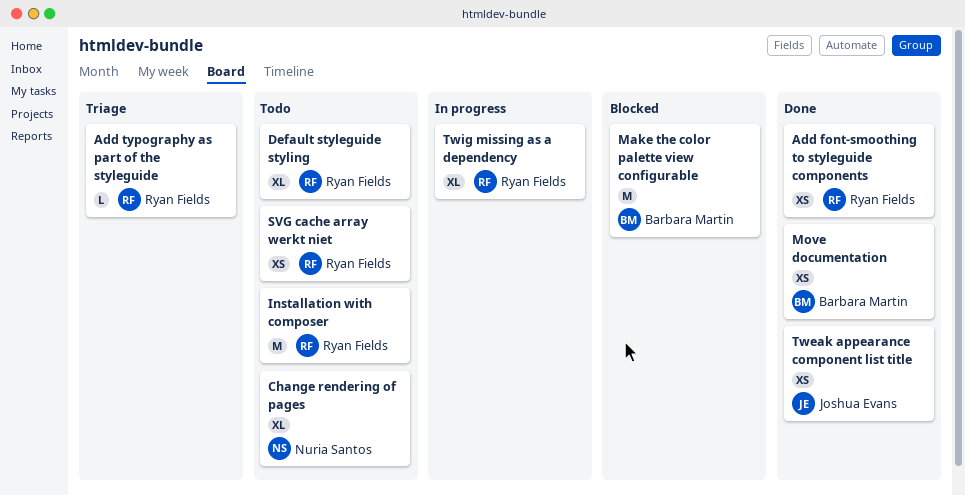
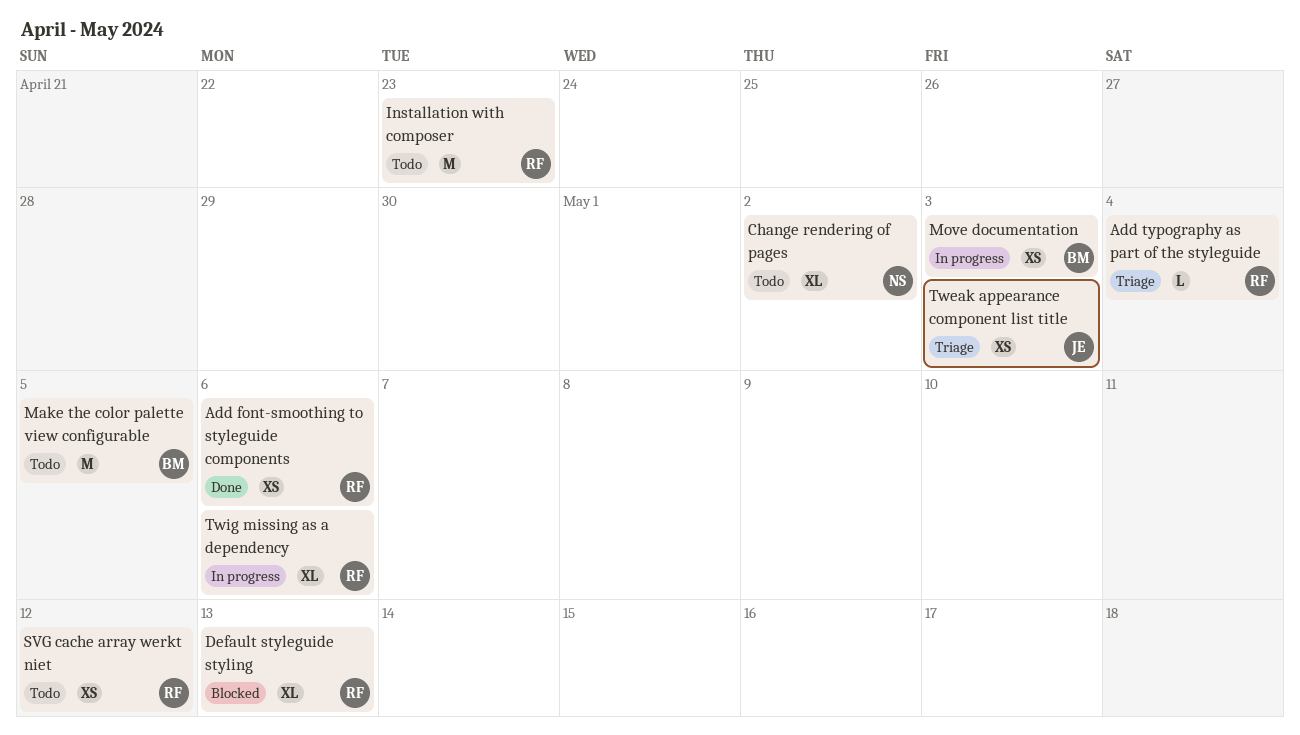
Default styleguide styling, status: Todo -> Blocked
Make the color palette view configurable, status: Blocked -> Todo
Move documentation, status: Done -> In progress
Tweak appearance component list title, status: Done -> Triage

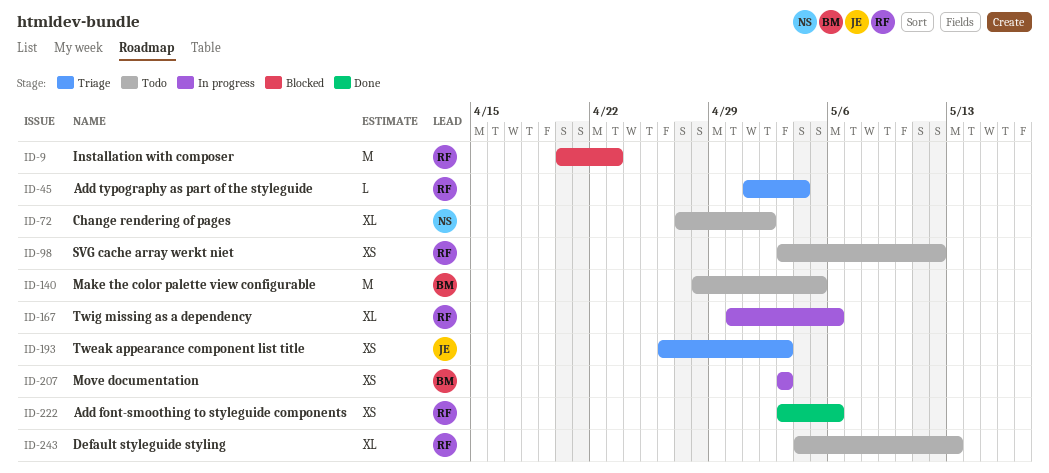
Default styleguide styling, status: Blocked -> Todo
Installation with composer, status: Todo -> Blocked

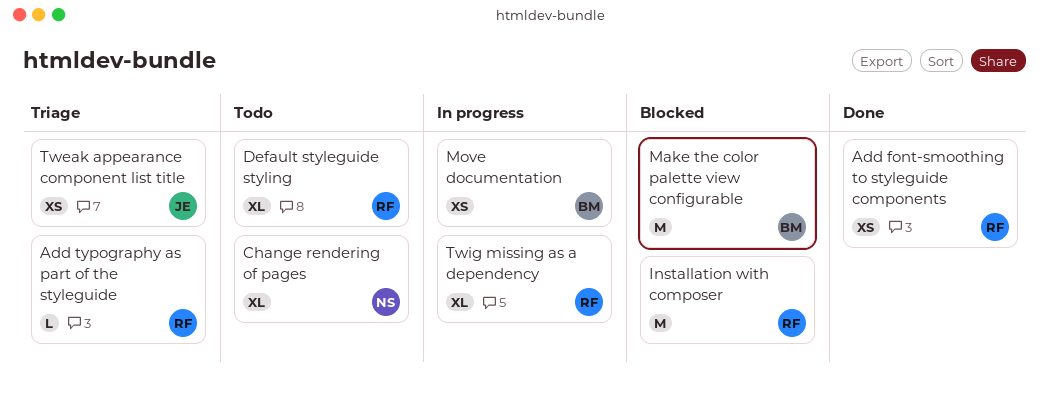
Make the color palette view configurable, status: Todo -> Blocked
SVG cache array werkt niet: present -> none

